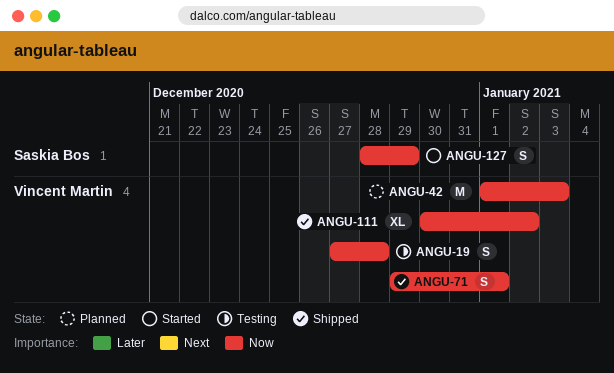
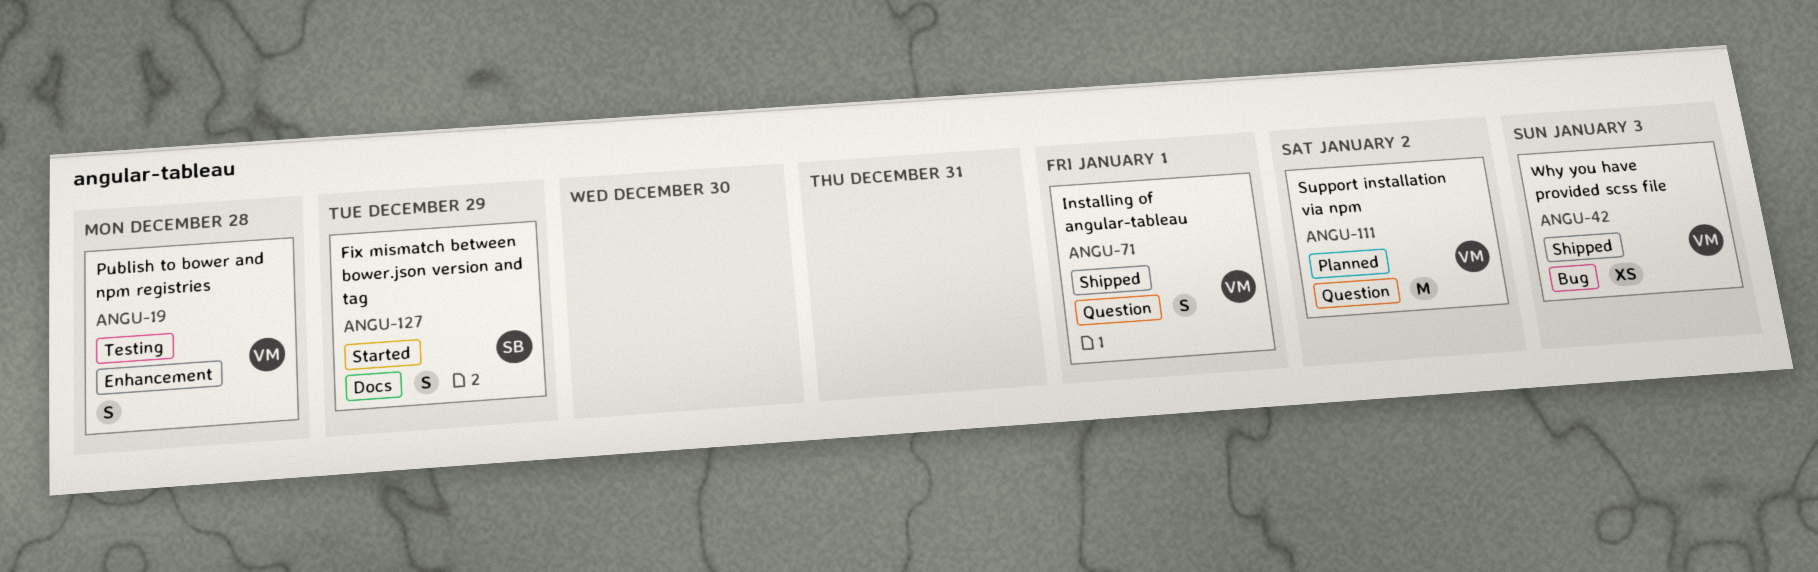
ANGU-42, status: Planned -> Shipped
ANGU-42, estimate: M -> XS
ANGU-111, status: Shipped -> Planned
ANGU-111, estimate: XL -> M

